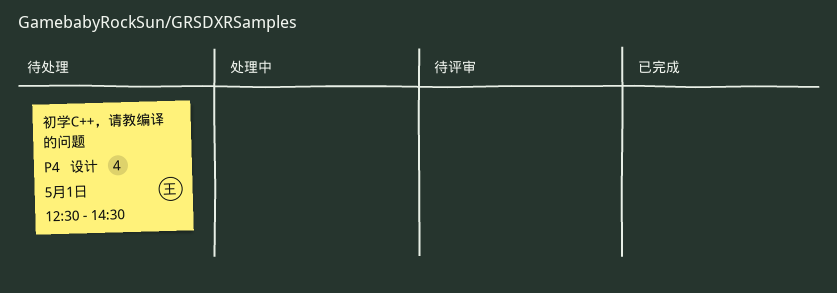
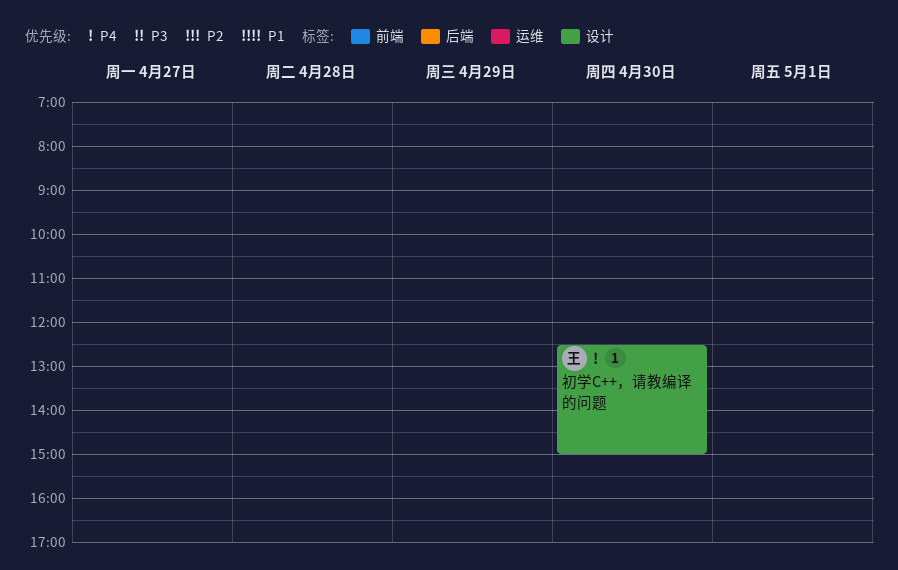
初学C++，请教编译的问题, estimate: 4 -> 1
初学C++，请教编译的问题, day: May 1 -> Apr 30
初学C++，请教编译的问题, ends: 14:30 -> 15:00

